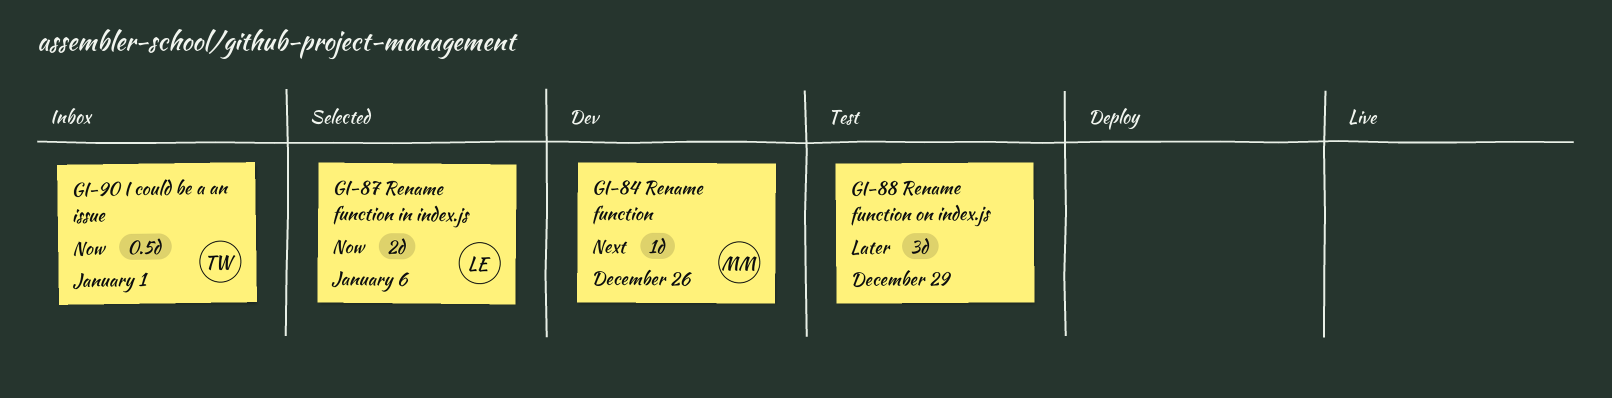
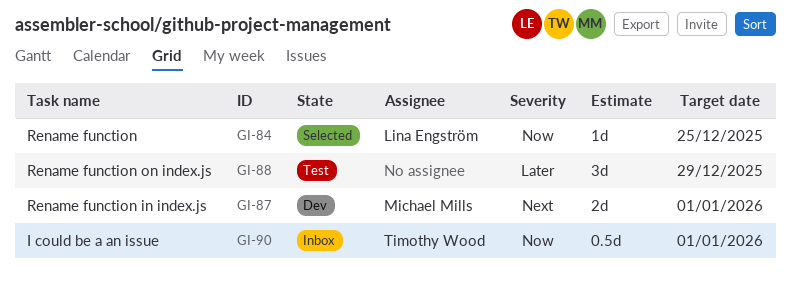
GI-84, status: Dev -> Selected
GI-84, owner: Michael Mills -> Lina Engström
GI-84, priority: Next -> Now
GI-84, due: Dec 26 -> Dec 25
GI-87, status: Selected -> Dev
GI-87, owner: Lina Engström -> Michael Mills
GI-87, priority: Now -> Next
GI-87, due: Jan 6 -> Jan 1

